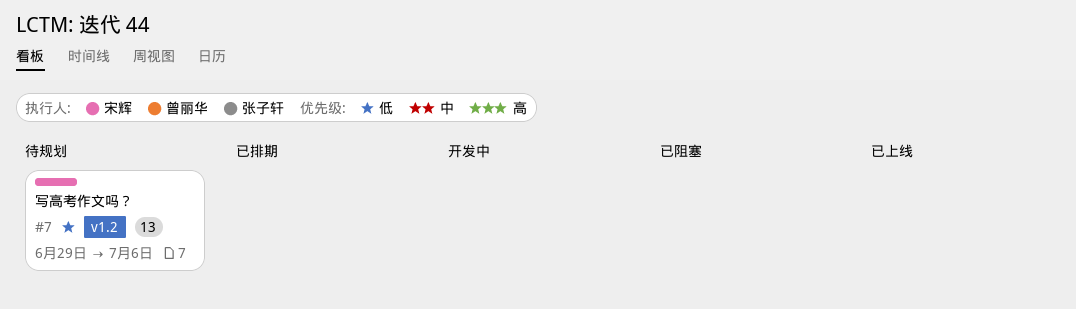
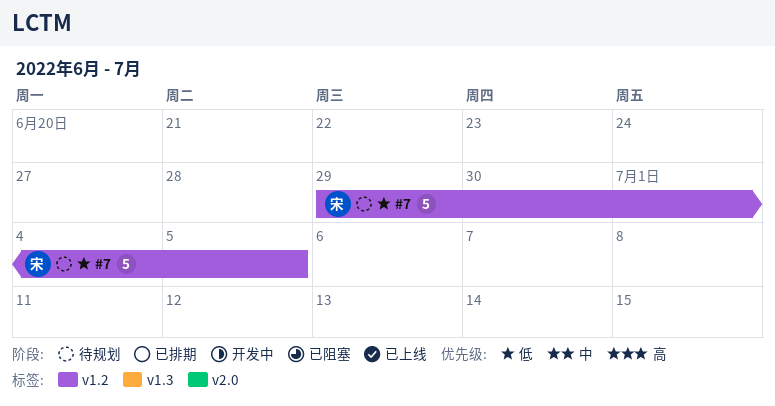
#7, estimate: 13 -> 5
#7, due: Jul 6 -> Jul 5

